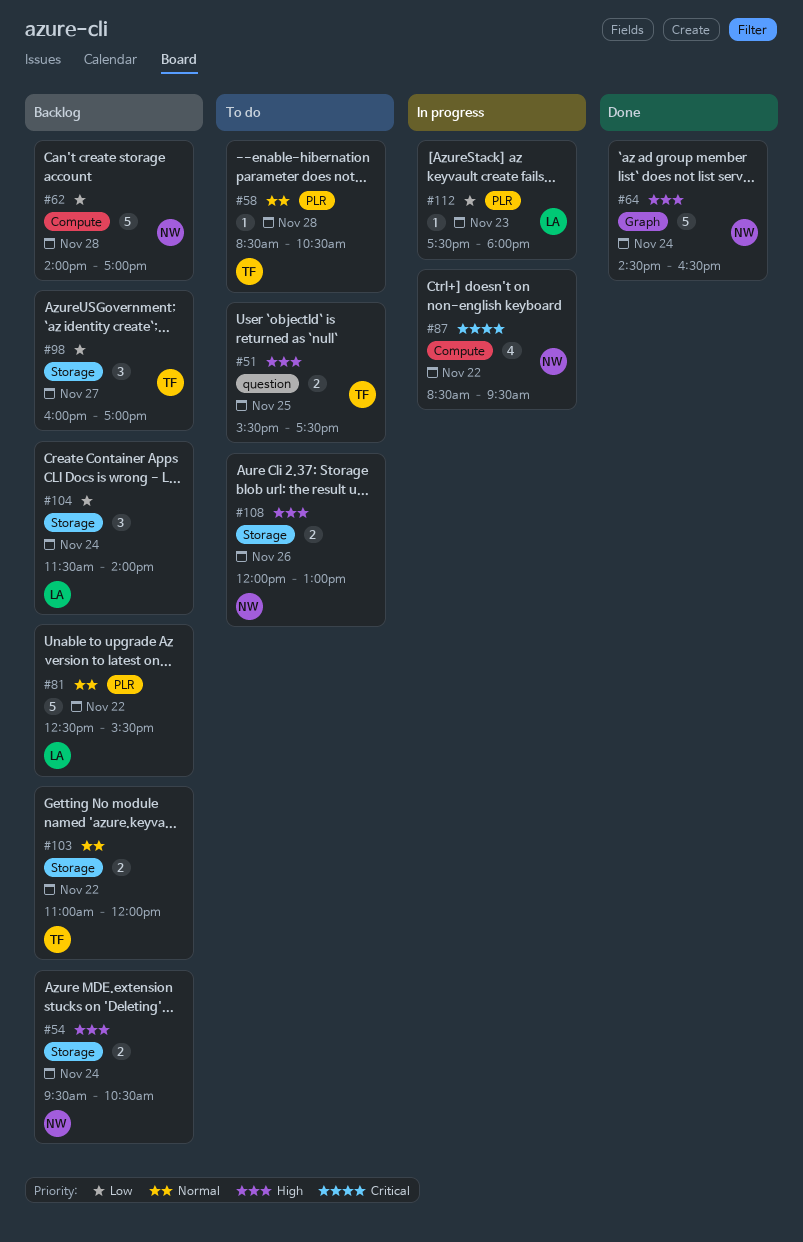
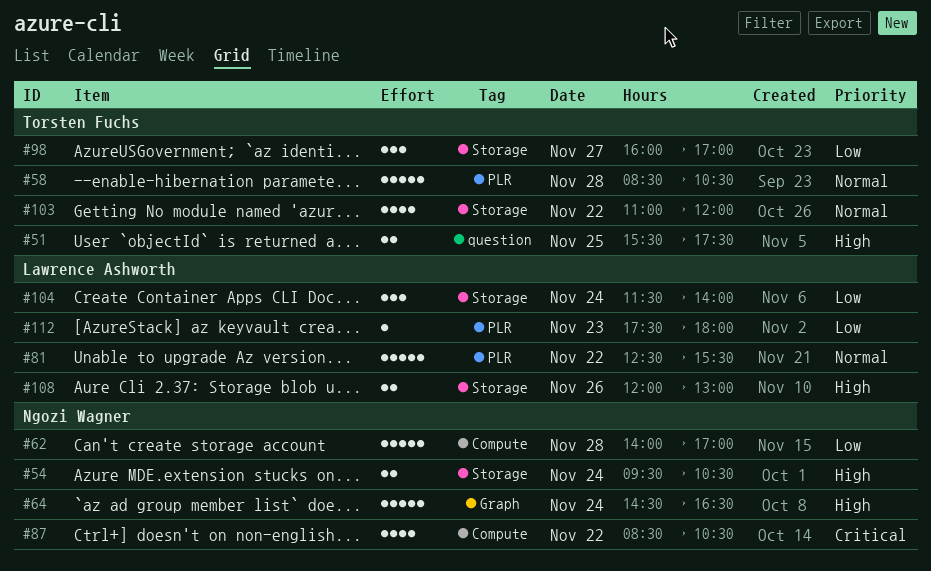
#58, estimate: 1 -> 5
#87, ends: 09:30 -> 10:30
#103, estimate: 2 -> 4
#108, owner: Ngozi Wagner -> Lawrence Ashworth

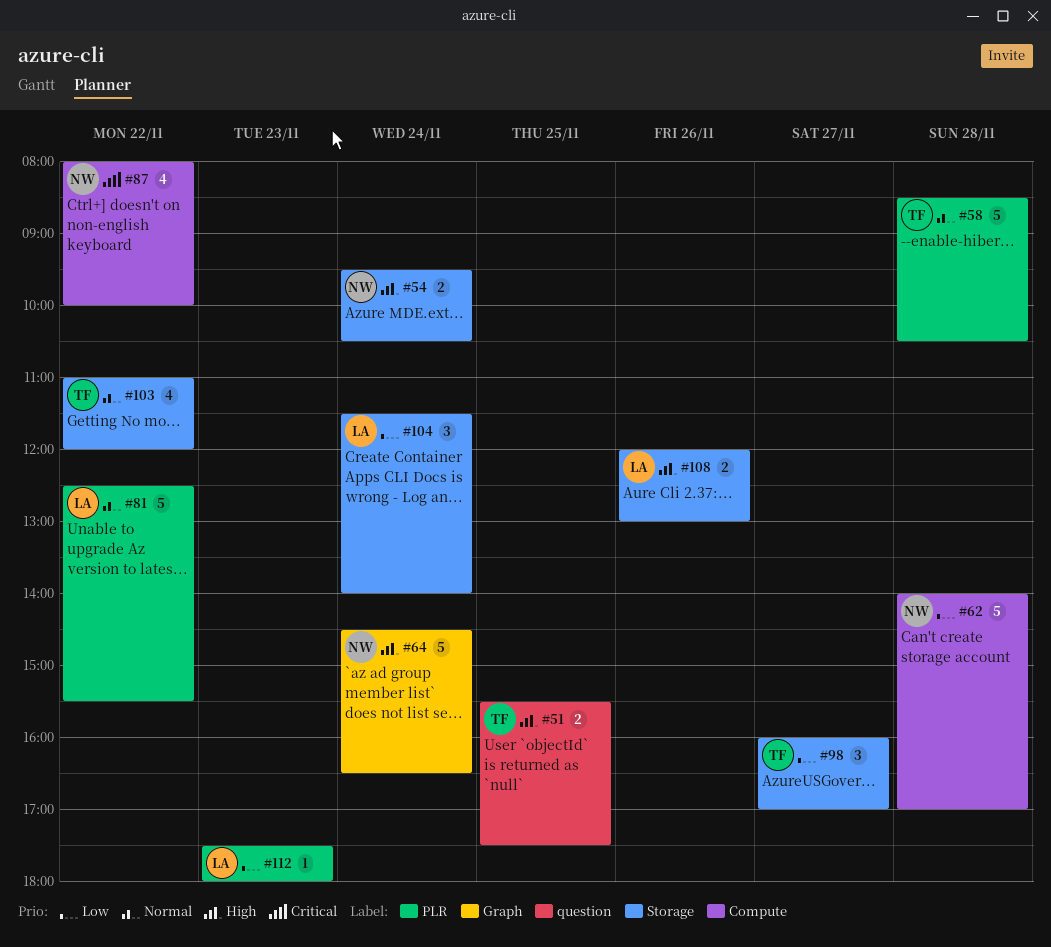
#87, begins: 08:30 -> 08:00
#87, ends: 10:30 -> 10:00

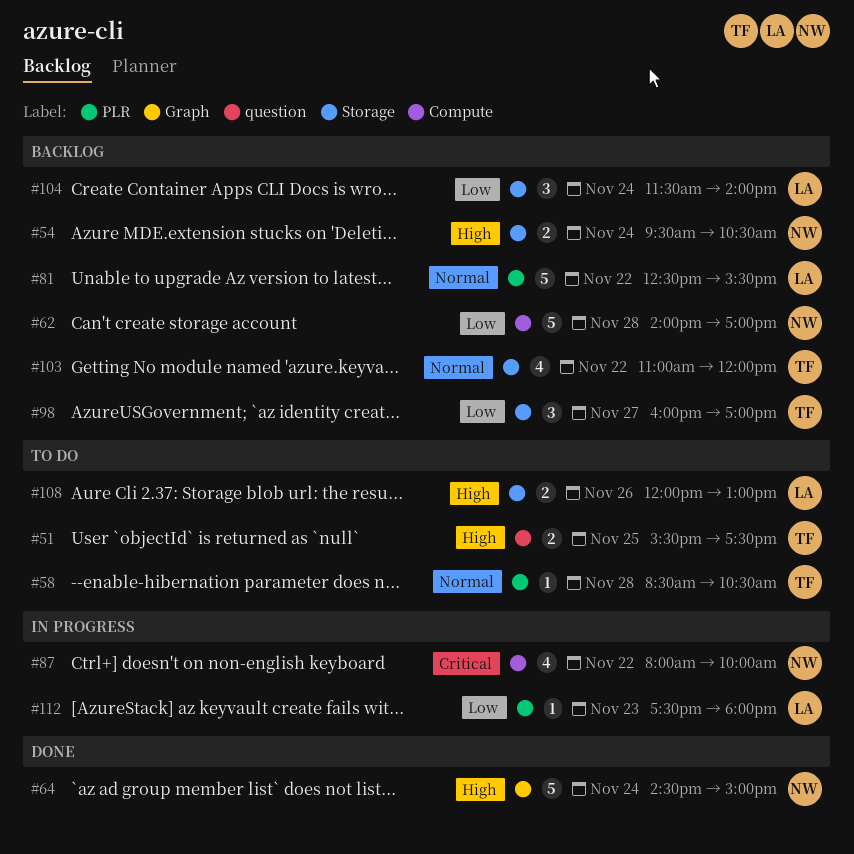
#58, estimate: 5 -> 1
#64, ends: 16:30 -> 15:00

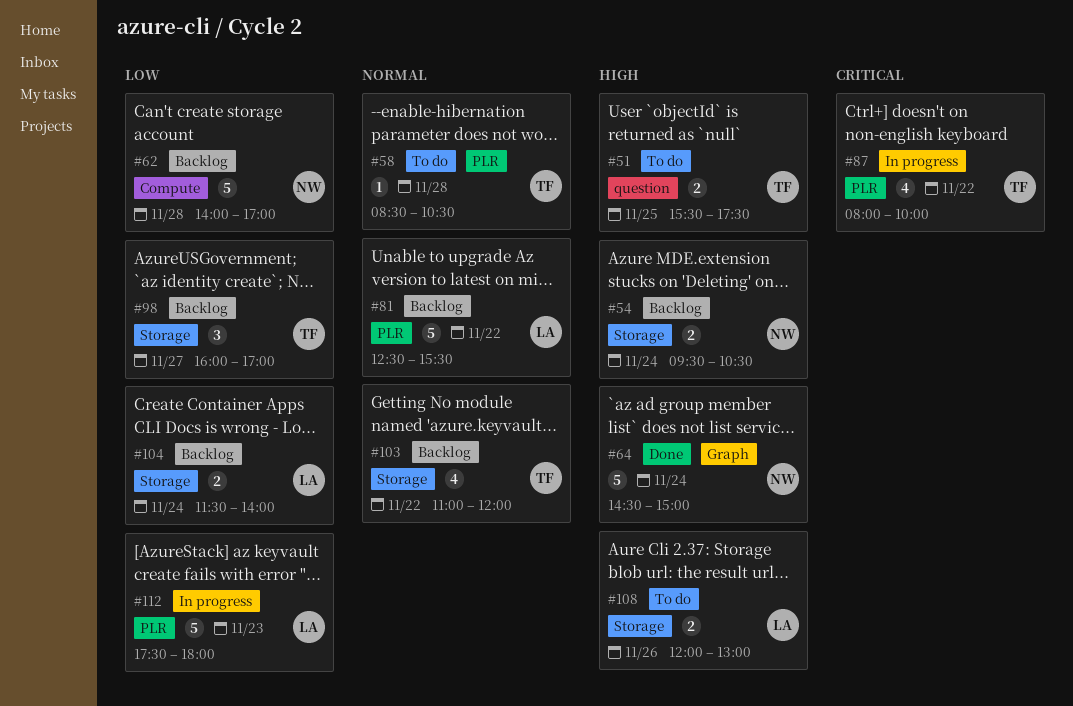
#87, owner: NW -> TF
#87, label: Compute -> PLR
#104, estimate: 3 -> 2
#112, estimate: 1 -> 5

